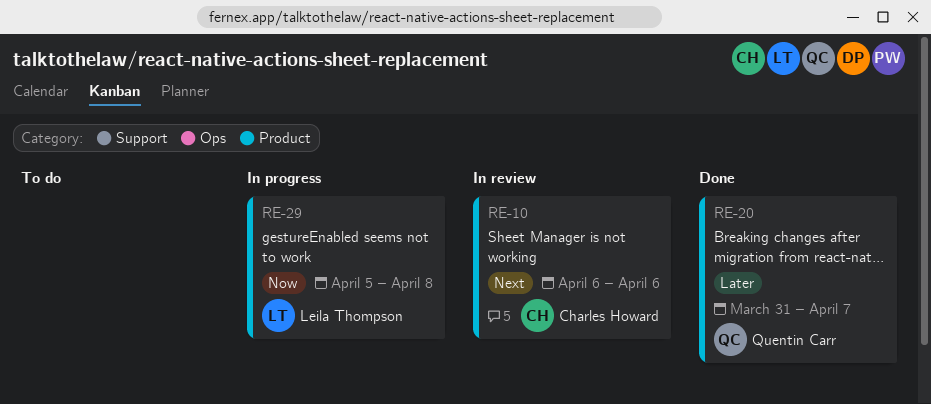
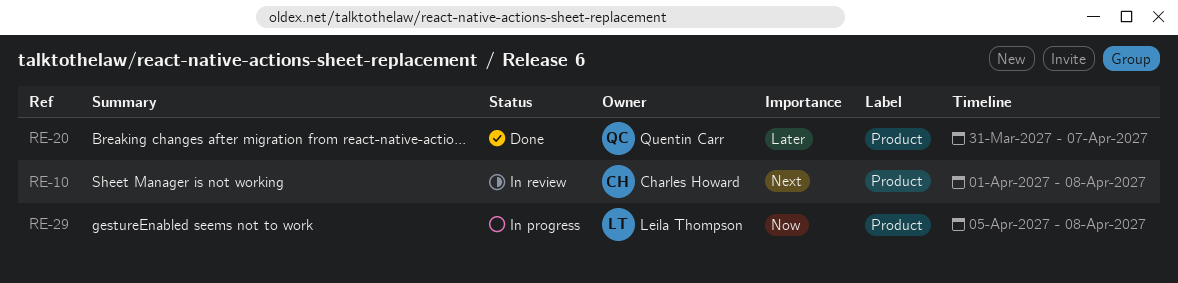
RE-10, start: Apr 6 -> Apr 1
RE-10, due: Apr 6 -> Apr 8

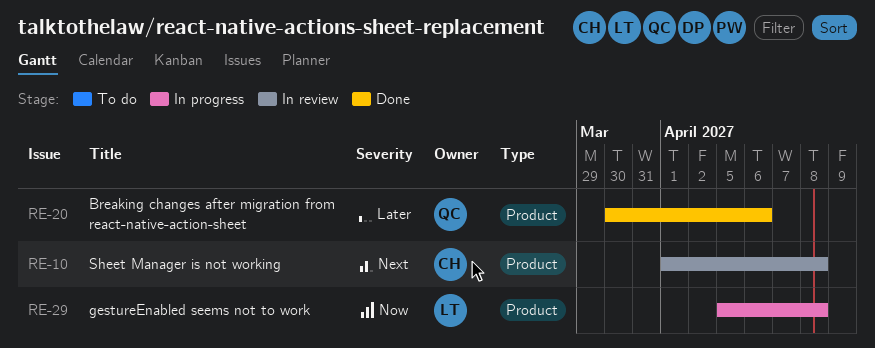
RE-20, start: Mar 31 -> Mar 30
RE-20, due: Apr 7 -> Apr 6

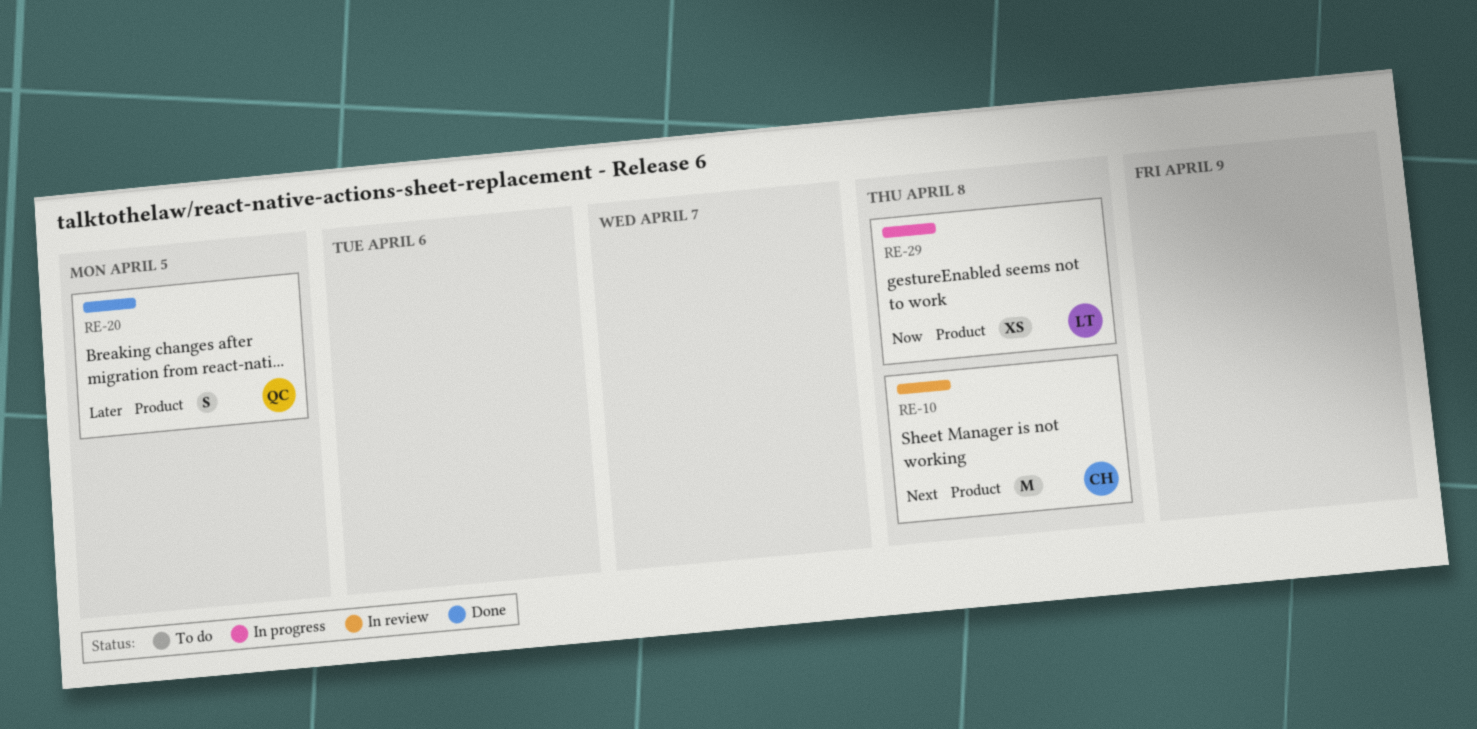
RE-20, due: Apr 6 -> Apr 5

